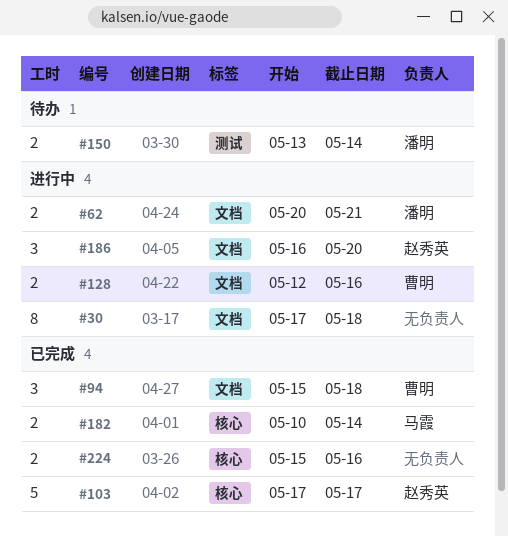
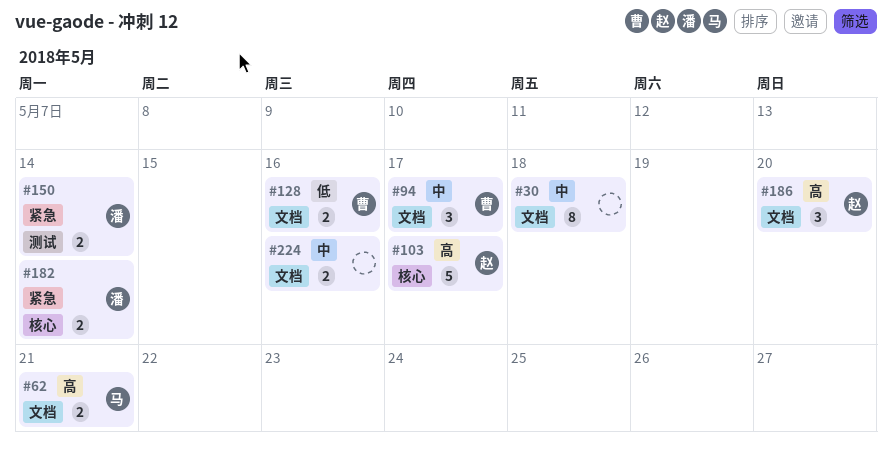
#62, owner: 潘明 -> 马霞
#94, due: May 18 -> May 17
#182, owner: 马霞 -> 潘明
#224, label: 核心 -> 文档

